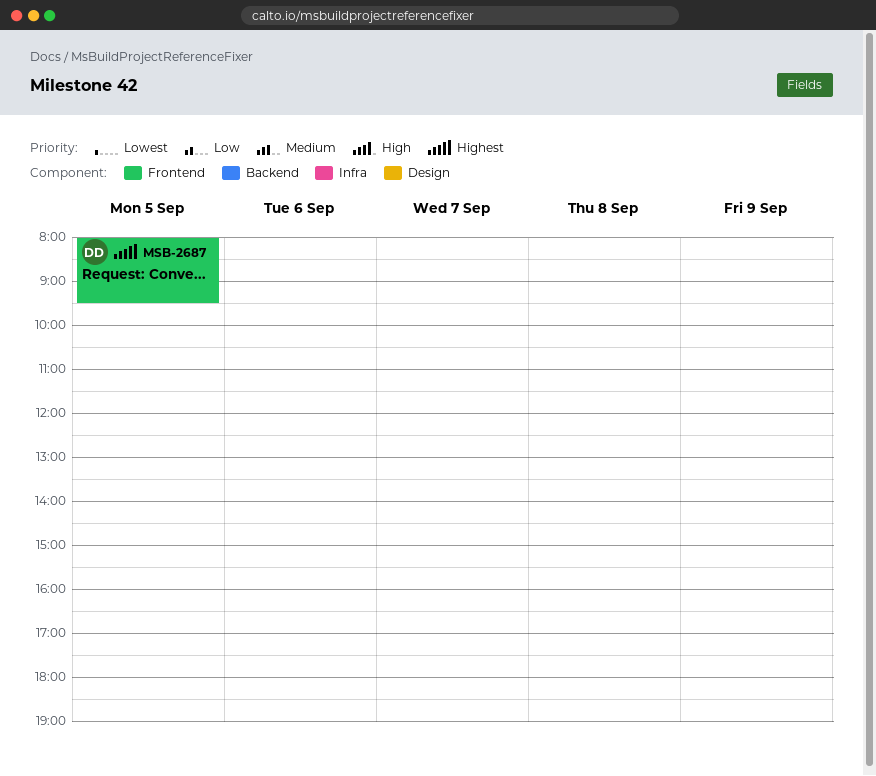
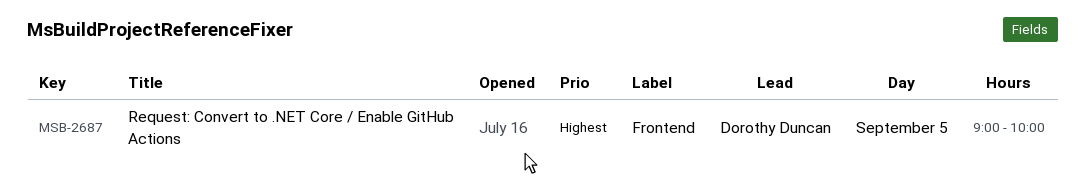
MSB-2687, begins: 08:00 -> 09:00
MSB-2687, ends: 09:30 -> 10:00

